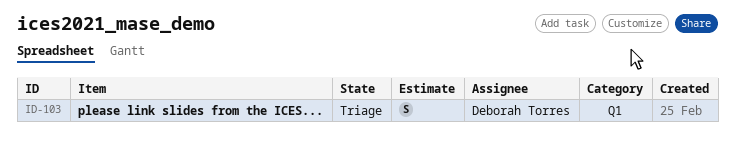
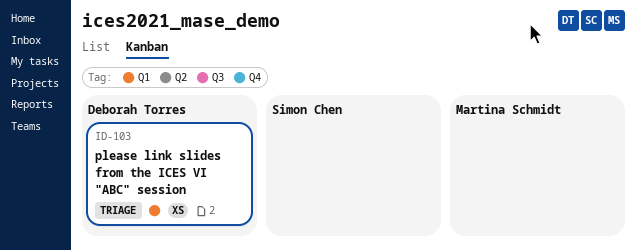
ID-103, estimate: S -> XS

